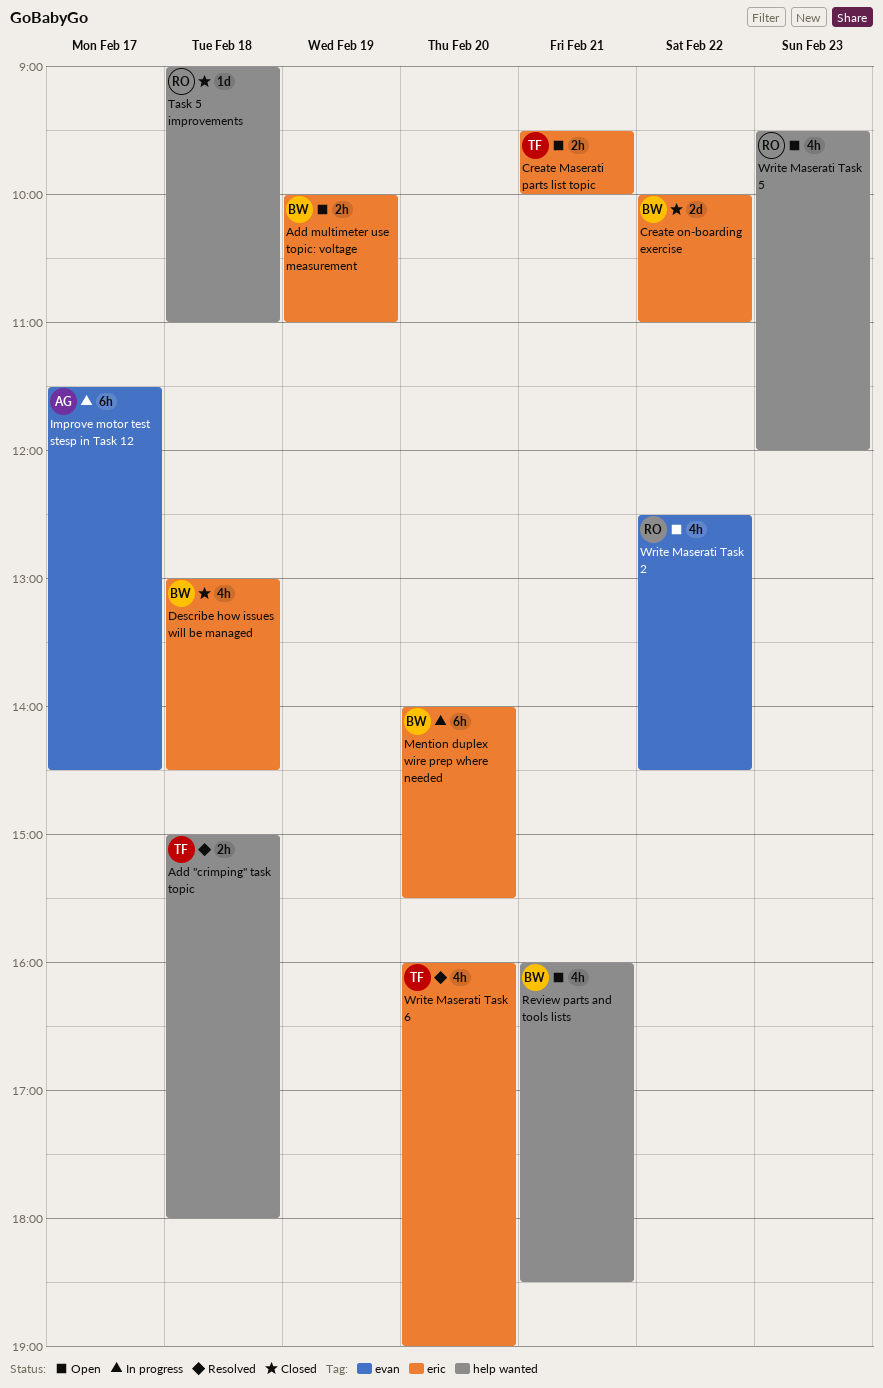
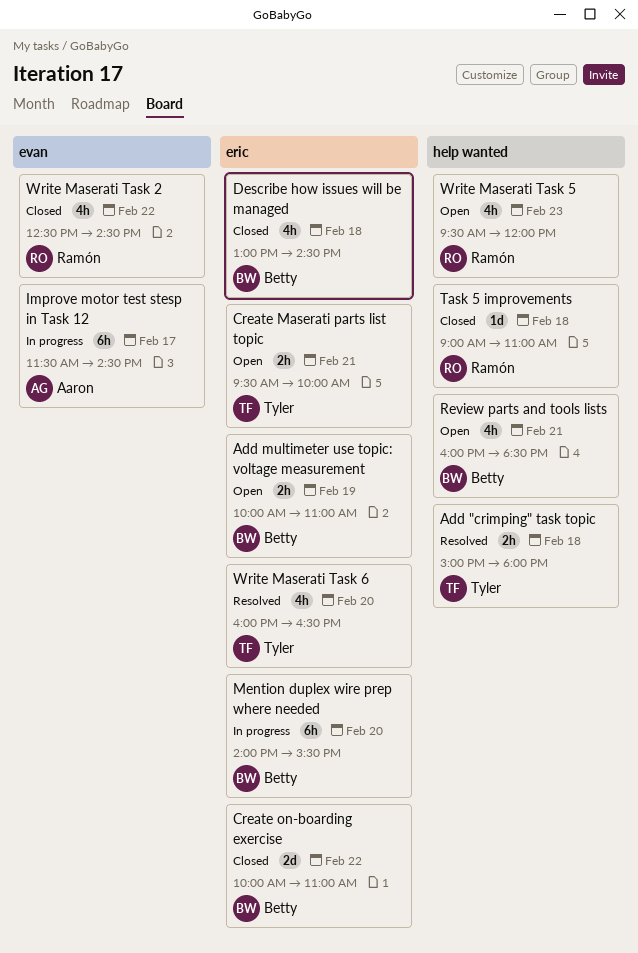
Write Maserati Task 2, status: Open -> Closed
Write Maserati Task 6, ends: 19:00 -> 16:30

